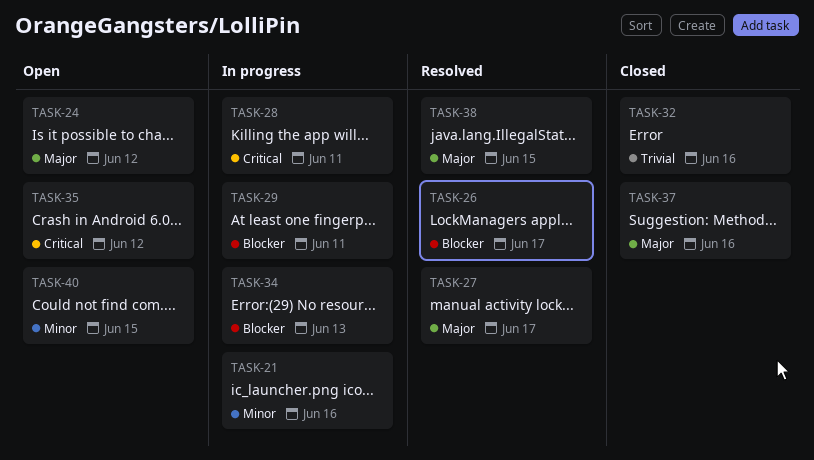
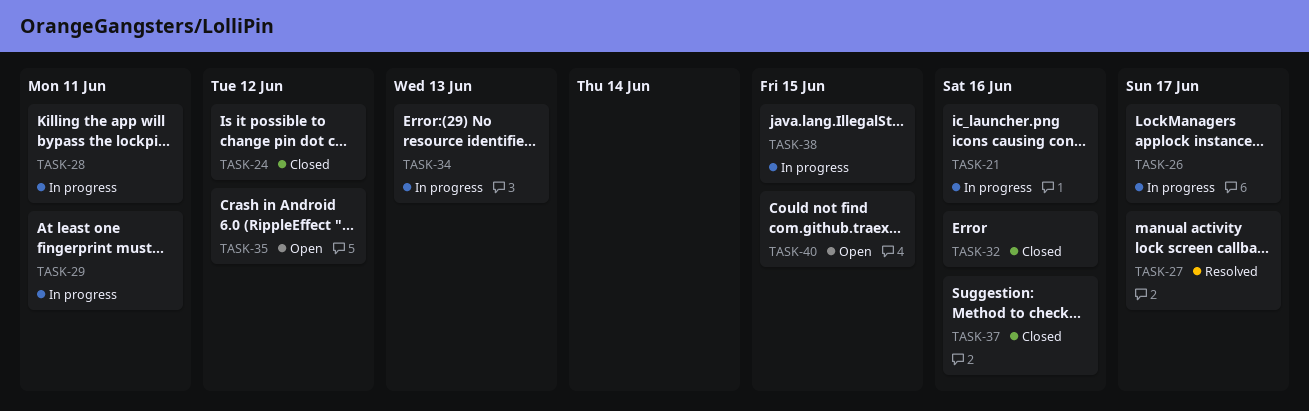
TASK-24, status: Open -> Closed
TASK-26, status: Resolved -> In progress
TASK-38, status: Resolved -> In progress

